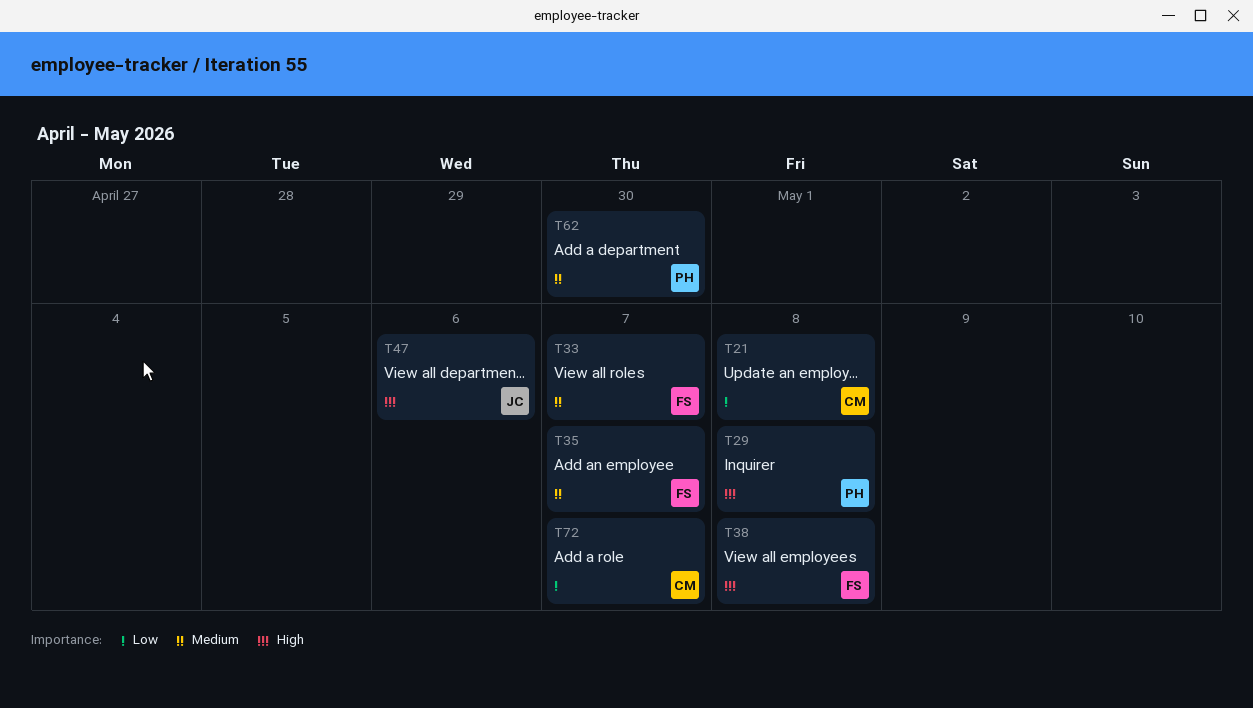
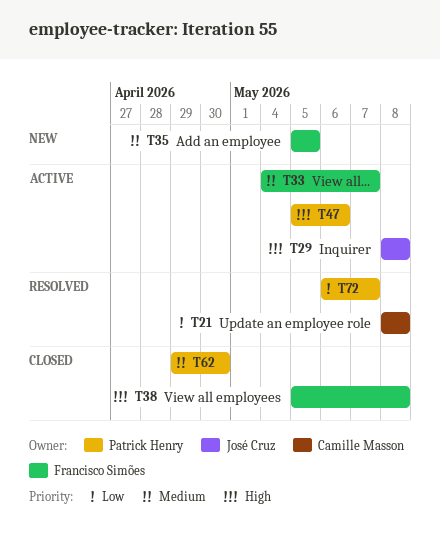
T29, owner: Patrick Henry -> José Cruz
T35, due: May 7 -> May 5
T47, owner: José Cruz -> Patrick Henry
T72, owner: Camille Masson -> Patrick Henry

